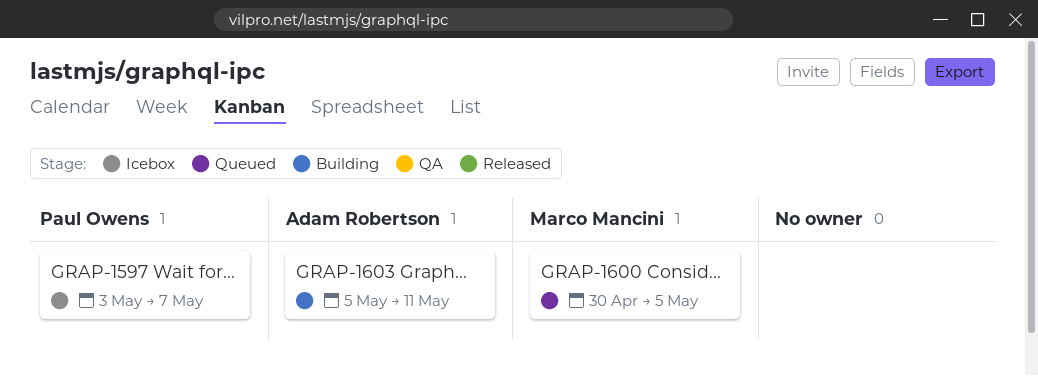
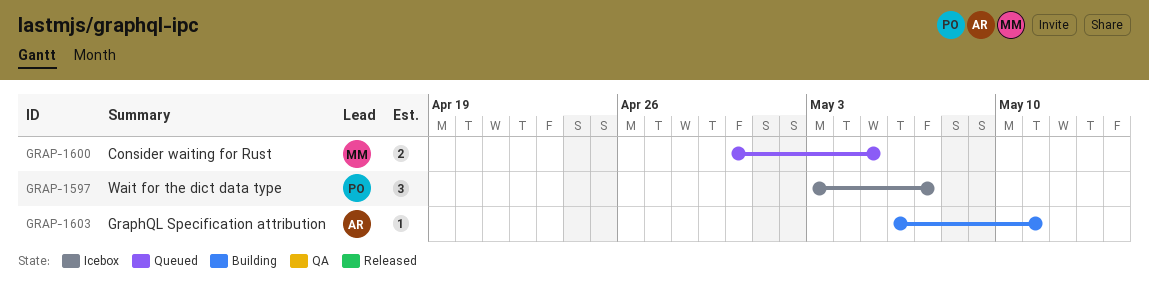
GRAP-1603, start: May 5 -> May 6

